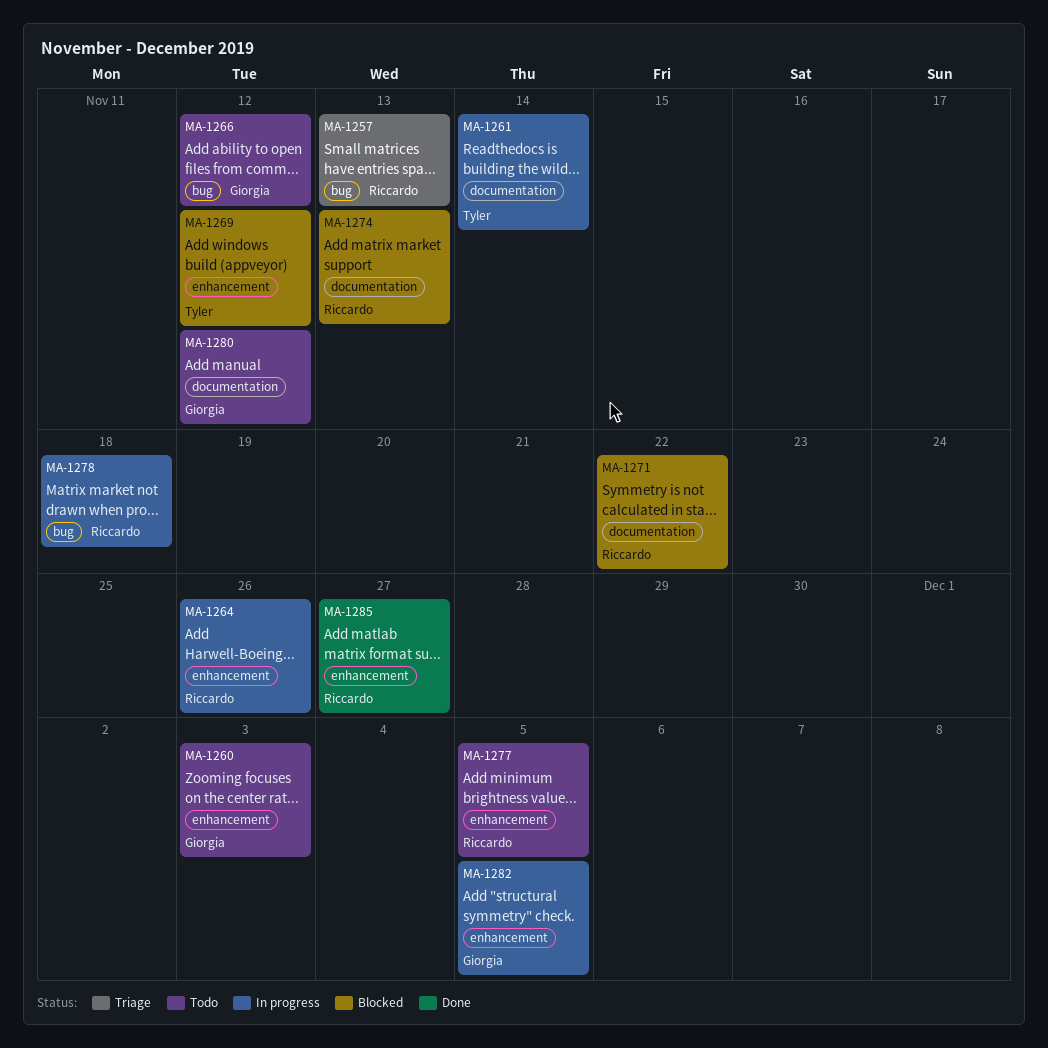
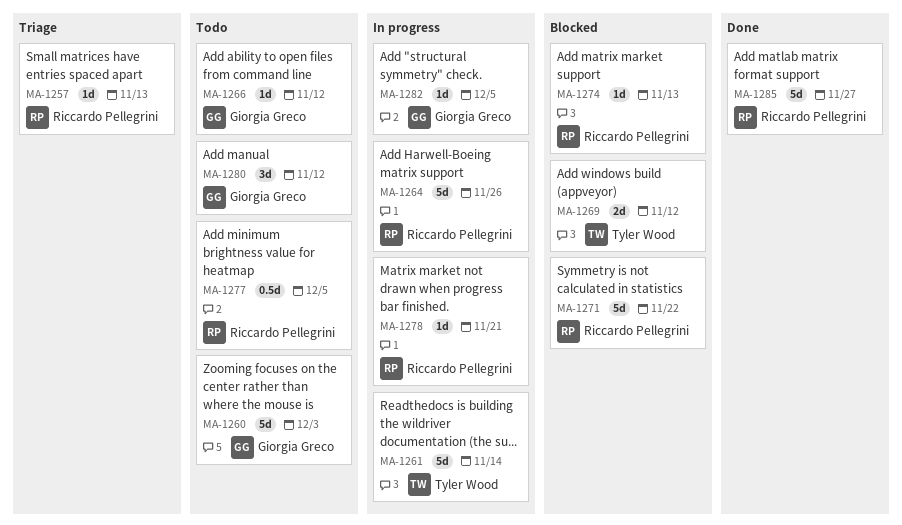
MA-1278, due: Nov 18 -> Nov 21

